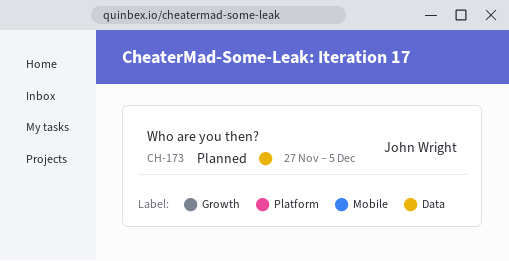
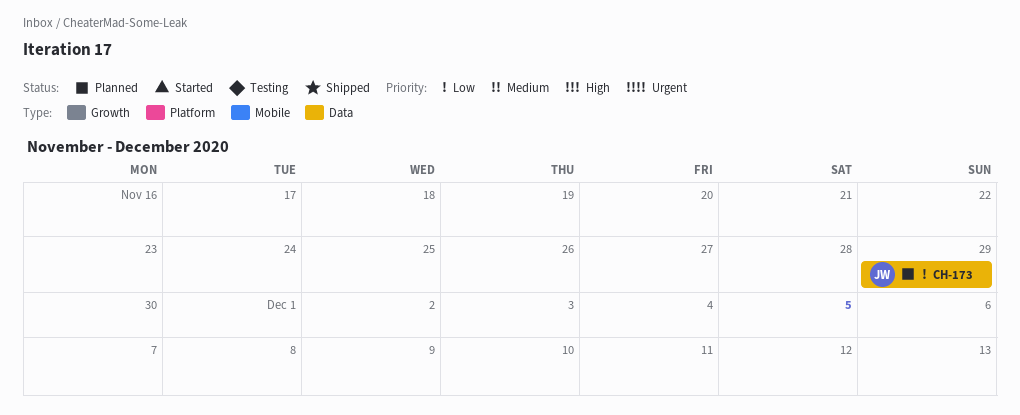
CH-173, start: Nov 27 -> Nov 29
CH-173, due: Dec 5 -> Nov 29

